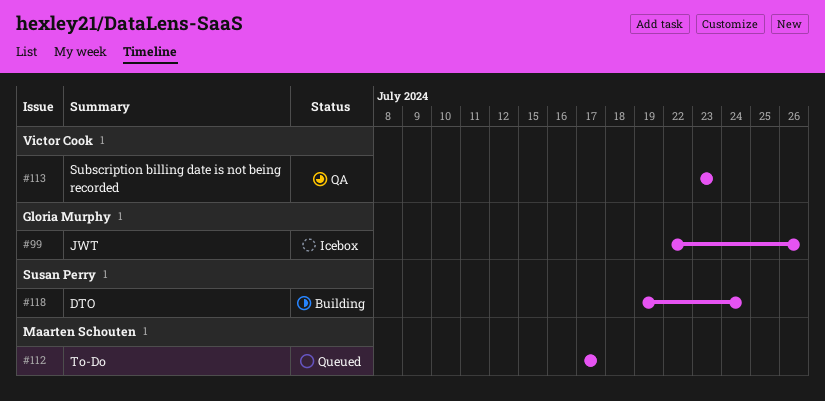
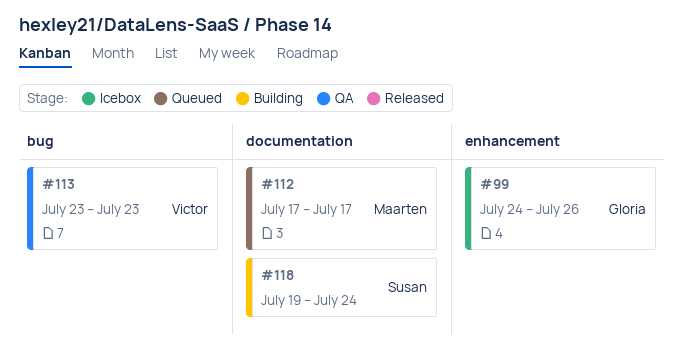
#99, start: Jul 22 -> Jul 24

